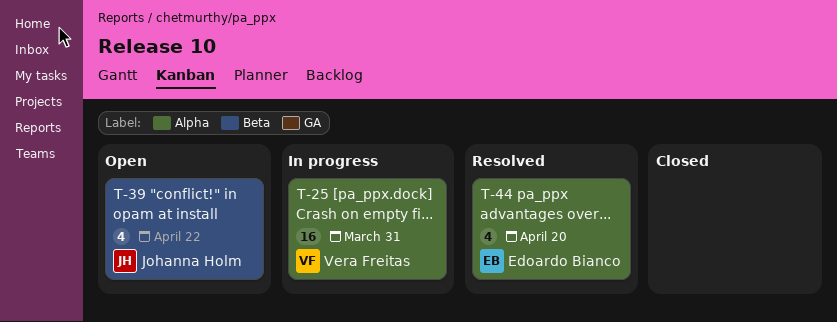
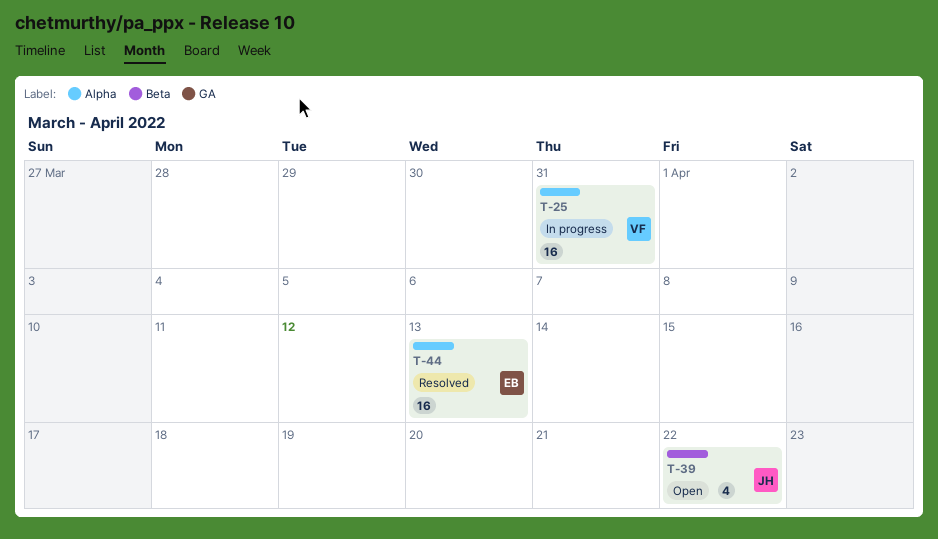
T-44, estimate: 4 -> 16
T-44, due: Apr 20 -> Apr 13

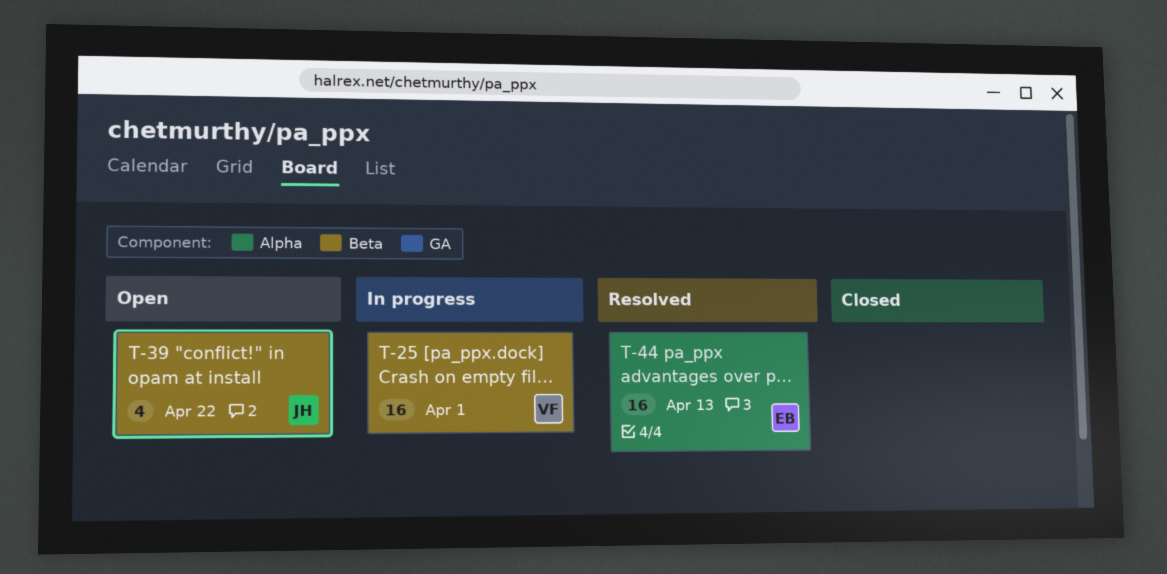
T-25, label: Alpha -> Beta
T-25, due: Mar 31 -> Apr 1

